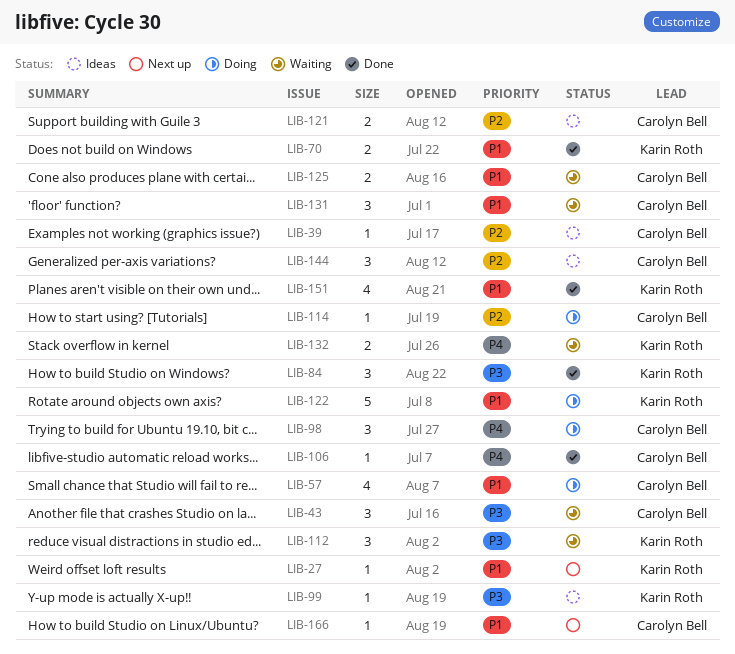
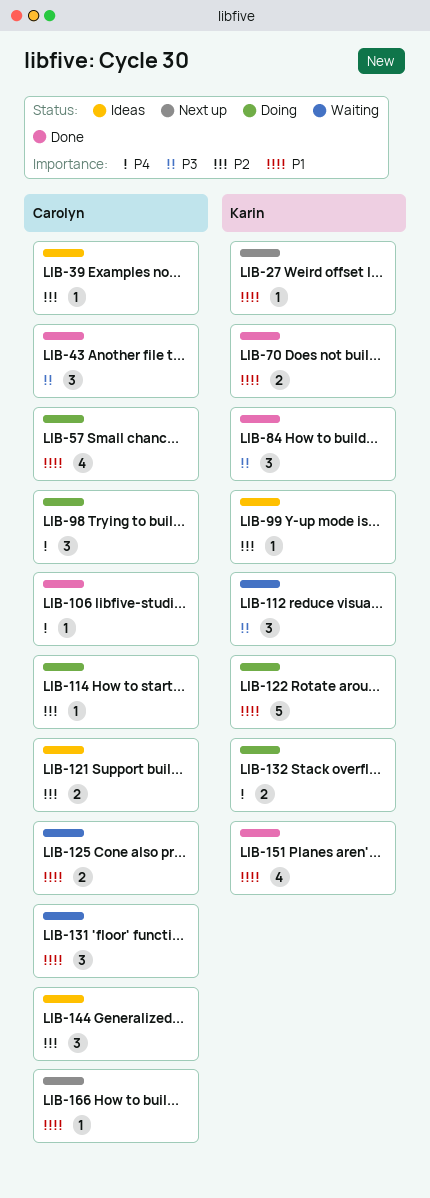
LIB-43, status: Waiting -> Done
LIB-99, priority: P3 -> P2
LIB-132, status: Waiting -> Doing

